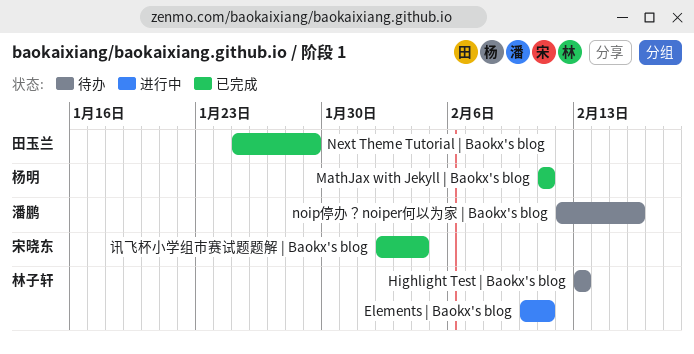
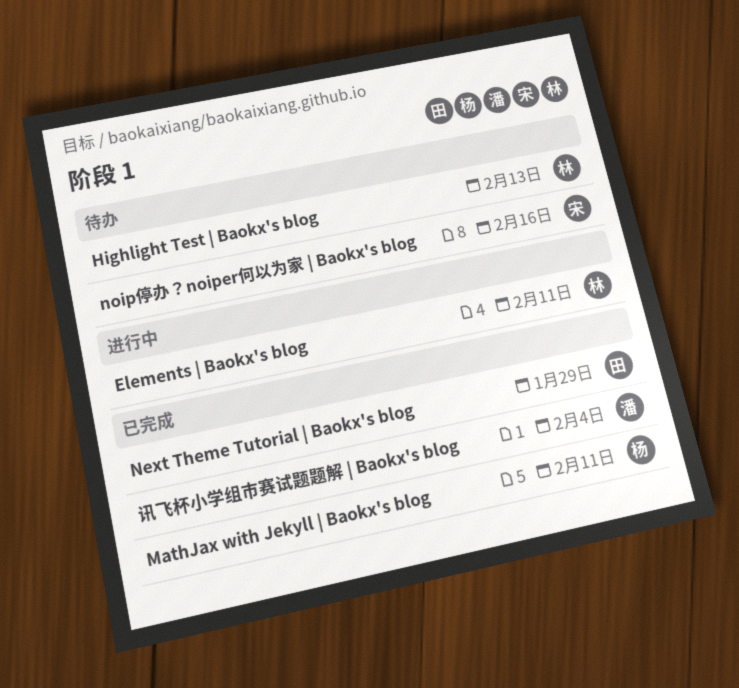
noip停办？noiper何以为家 | Baokx's blog, owner: 潘鹏 -> 宋晓东
讯飞杯小学组市赛试题题解 | Baokx's blog, owner: 宋晓东 -> 潘鹏

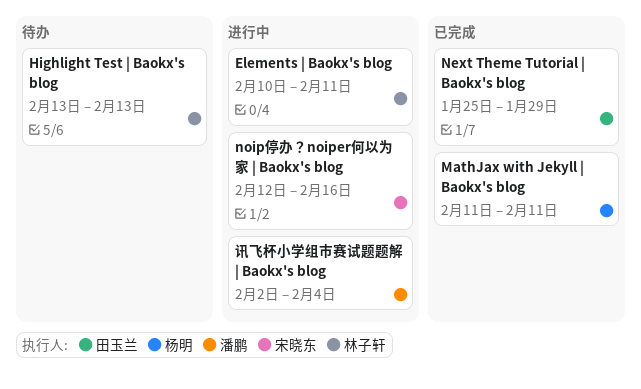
noip停办？noiper何以为家 | Baokx's blog, status: 待办 -> 进行中
讯飞杯小学组市赛试题题解 | Baokx's blog, status: 已完成 -> 进行中

